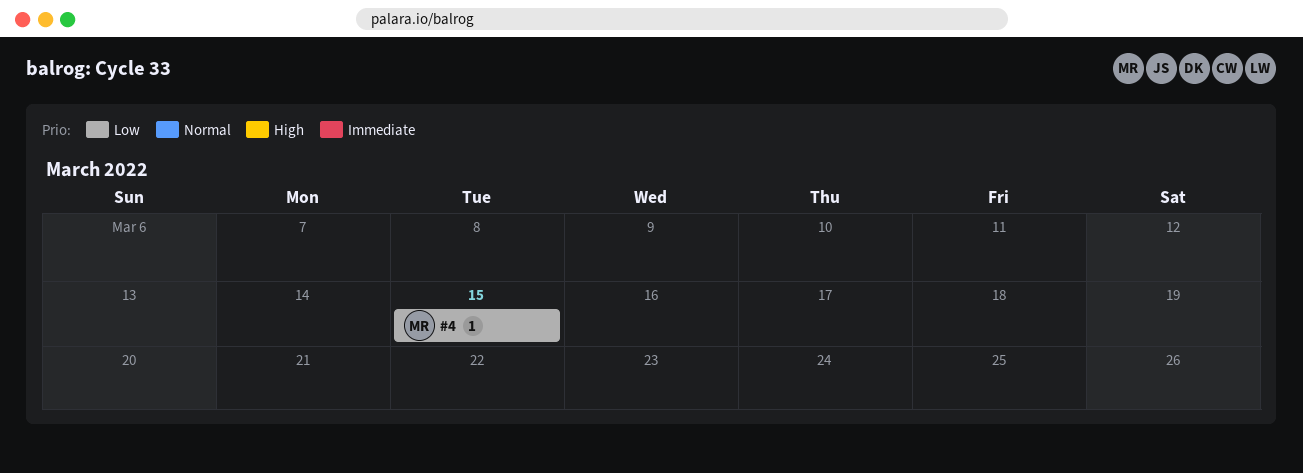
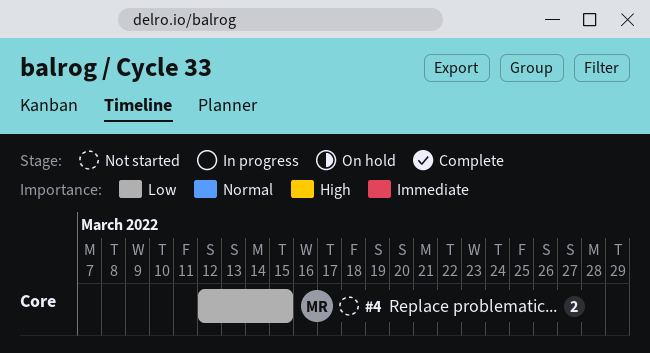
#4, estimate: 1 -> 2
#4, start: Mar 15 -> Mar 12

